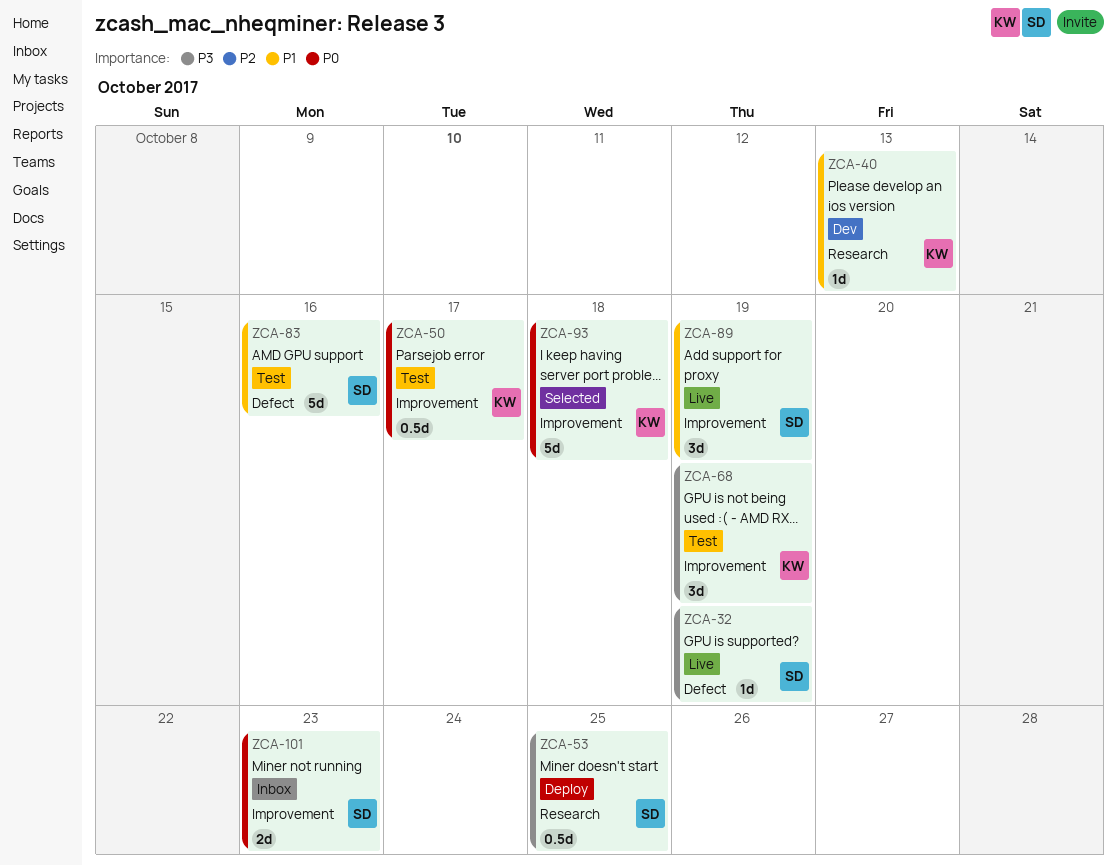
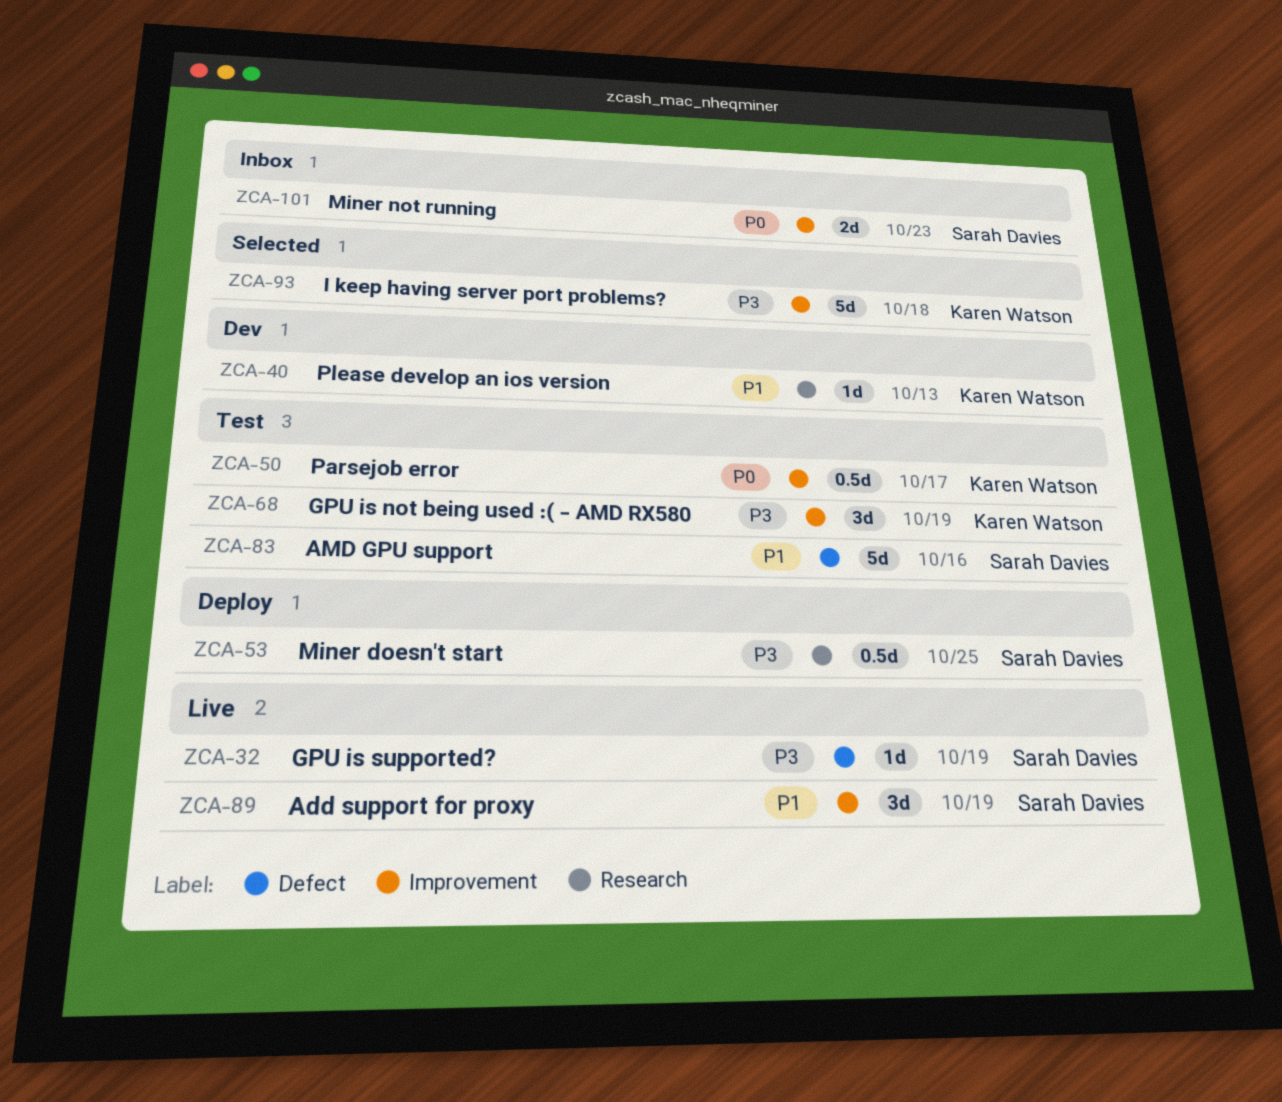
ZCA-93, priority: P0 -> P3

